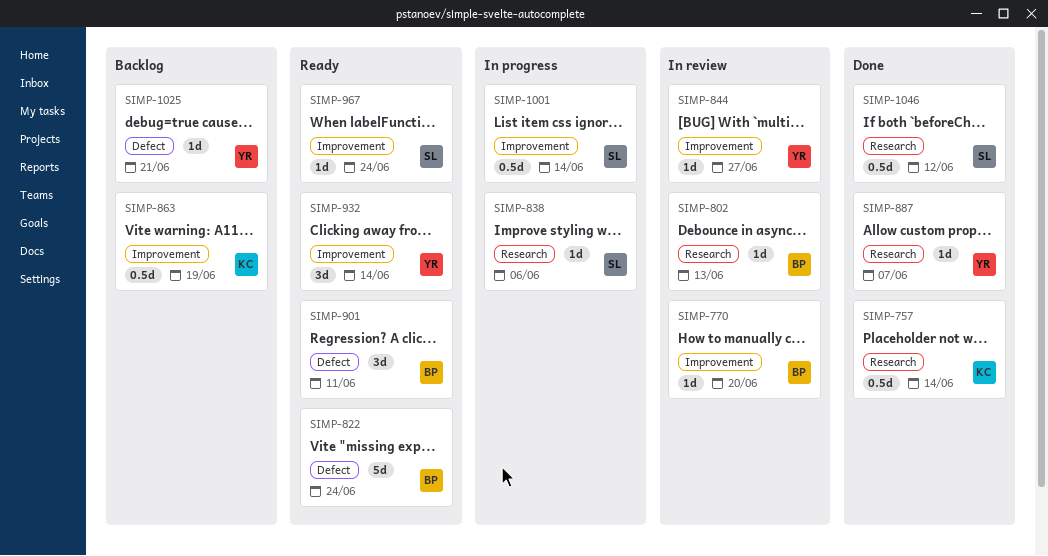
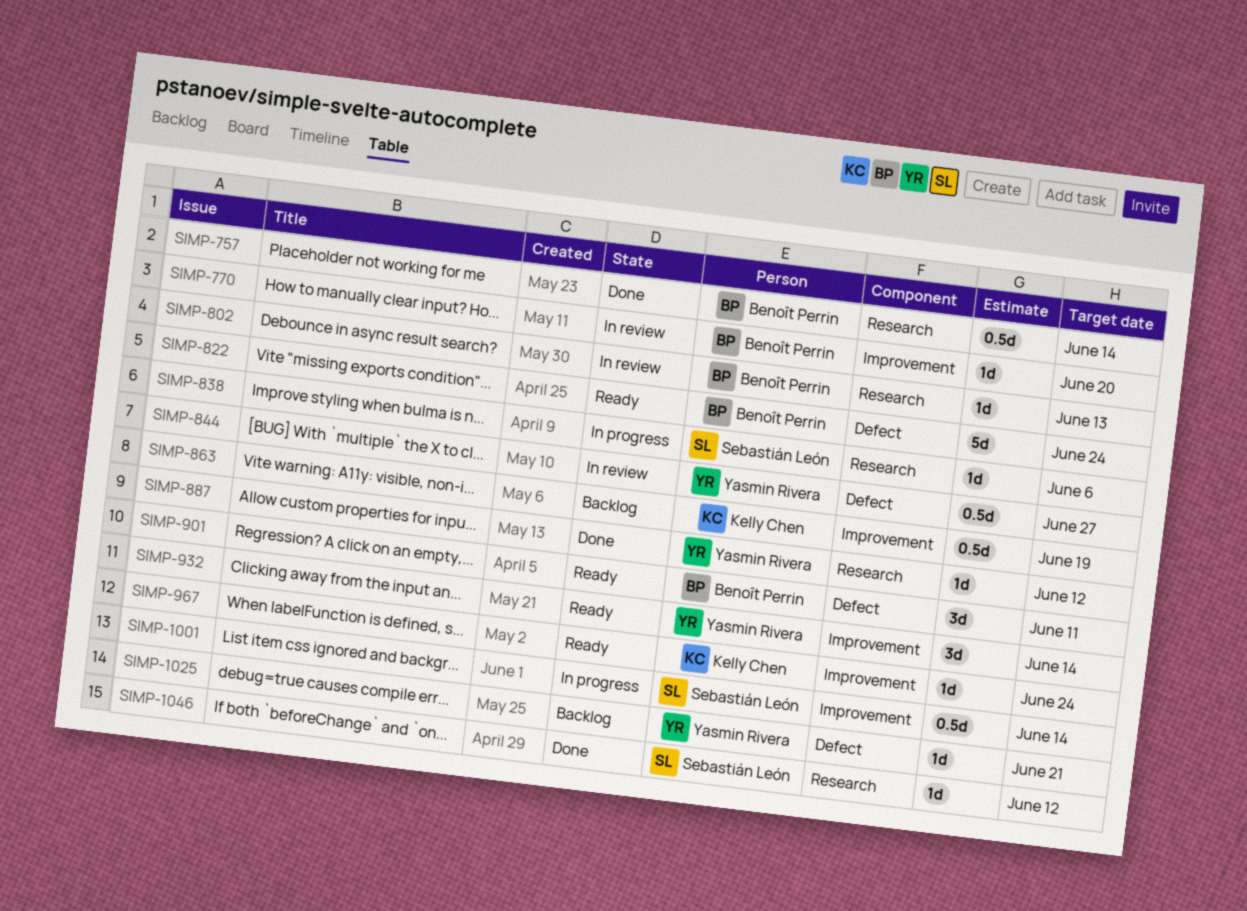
SIMP-757, owner: Kelly Chen -> Benoît Perrin
SIMP-844, label: Improvement -> Defect
SIMP-844, estimate: 1d -> 0.5d
SIMP-887, due: Jun 7 -> Jun 12
SIMP-967, owner: Sebastián León -> Kelly Chen
SIMP-1046, estimate: 0.5d -> 1d

